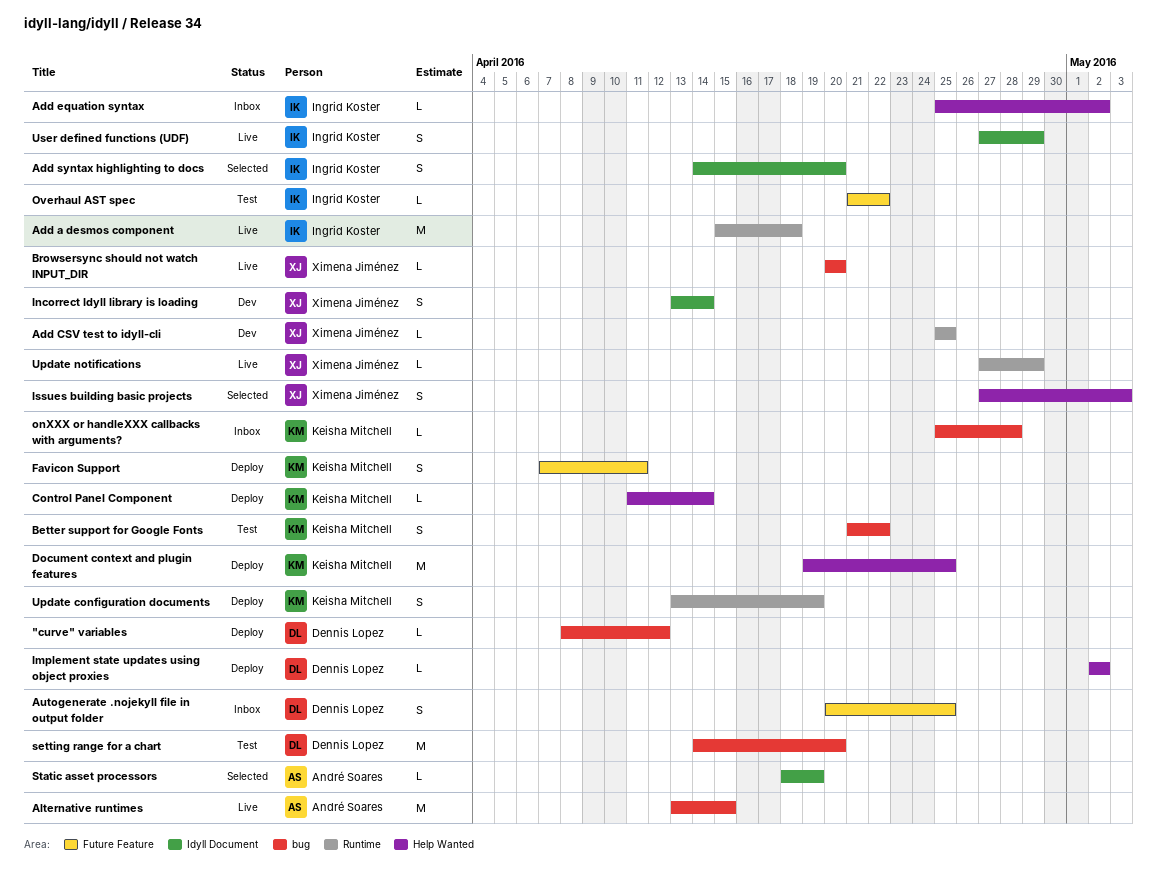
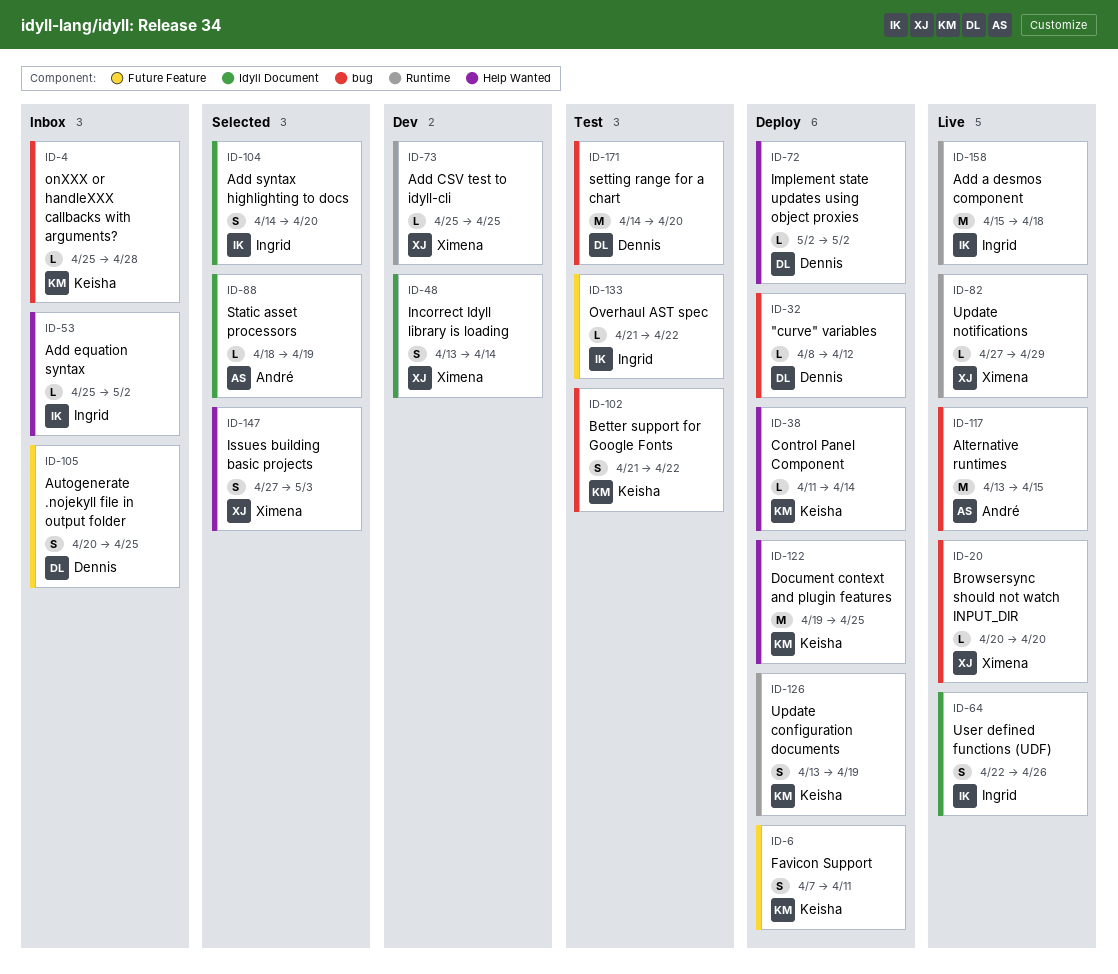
User defined functions (UDF), start: Apr 27 -> Apr 22
User defined functions (UDF), due: Apr 29 -> Apr 26

